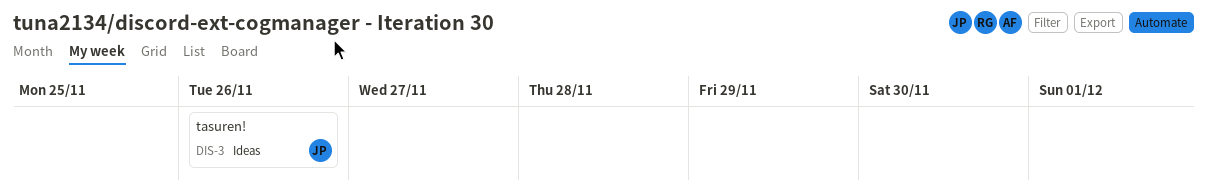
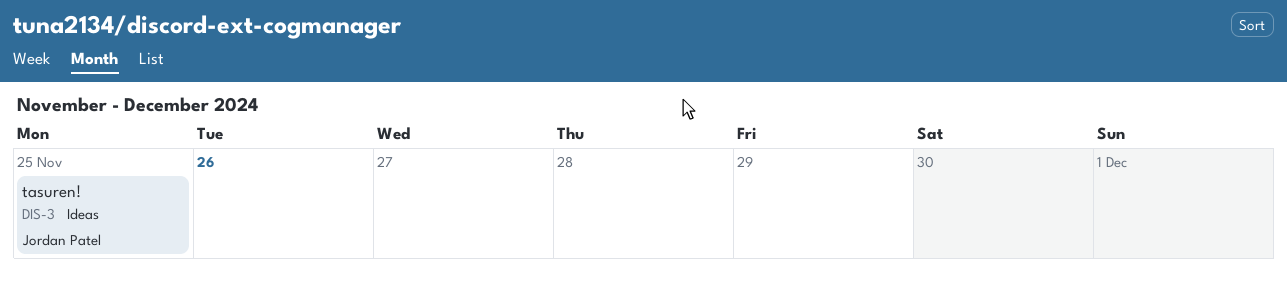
DIS-3, due: Nov 26 -> Nov 25

